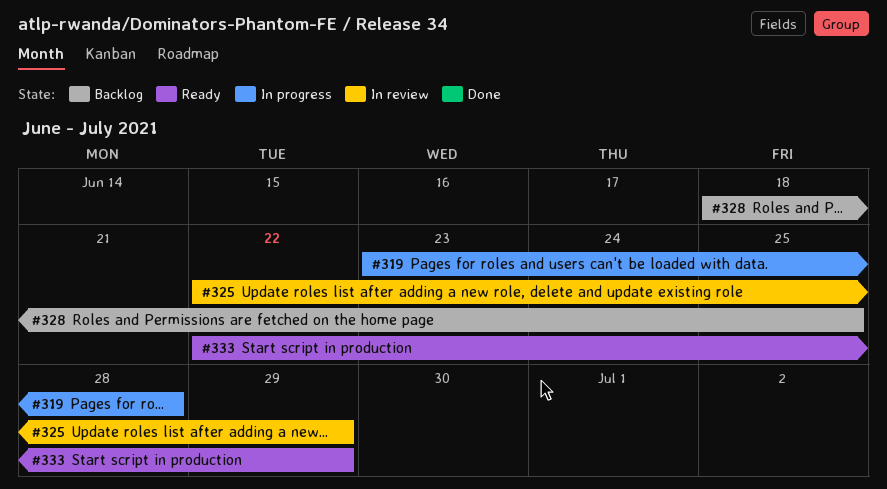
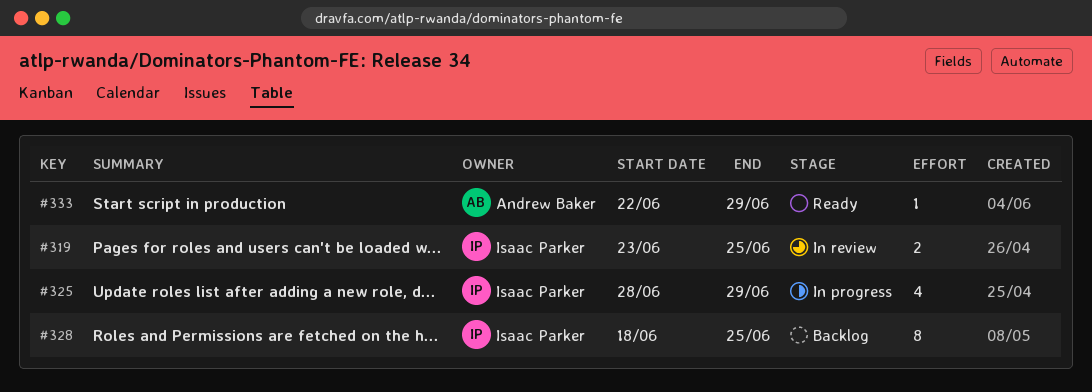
#319, status: In progress -> In review
#319, due: Jun 28 -> Jun 25
#325, status: In review -> In progress
#325, start: Jun 22 -> Jun 28

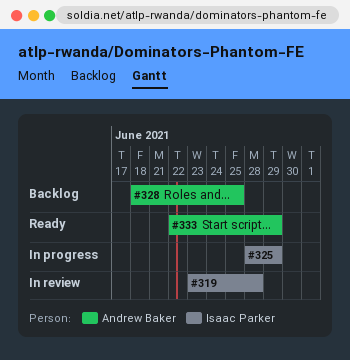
#319, due: Jun 25 -> Jun 28
#328, owner: Isaac Parker -> Andrew Baker

